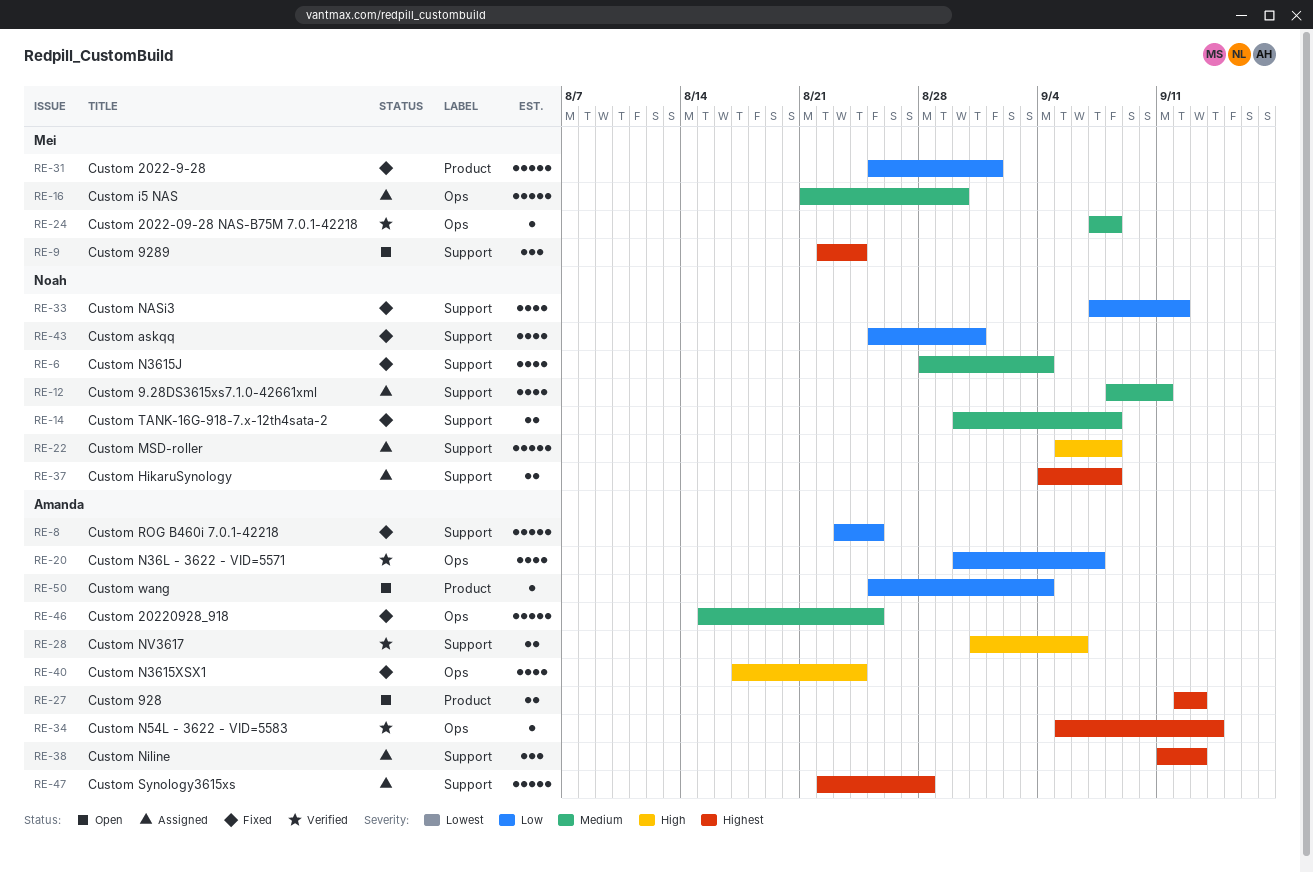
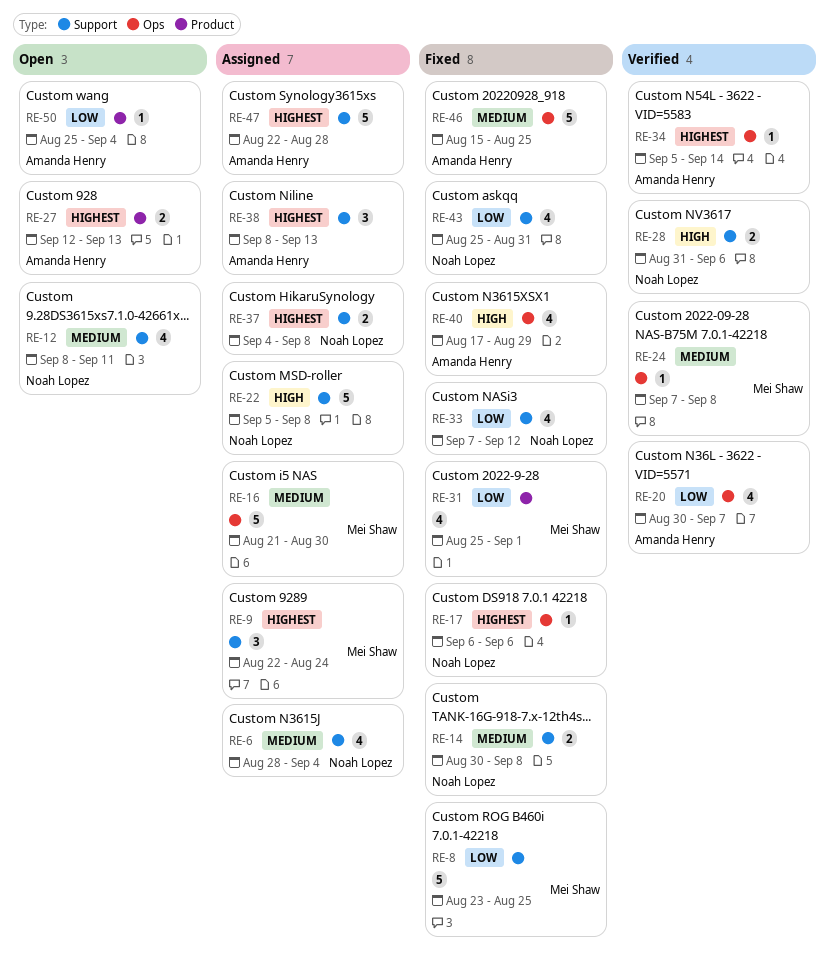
RE-6, status: Fixed -> Assigned
RE-8, owner: Amanda Henry -> Mei Shaw
RE-9, status: Open -> Assigned
RE-12, status: Assigned -> Open
RE-17: none -> present
RE-28, owner: Amanda Henry -> Noah Lopez
RE-31, estimate: 5 -> 4
RE-38, start: Sep 11 -> Sep 8
RE-40, due: Aug 24 -> Aug 29

